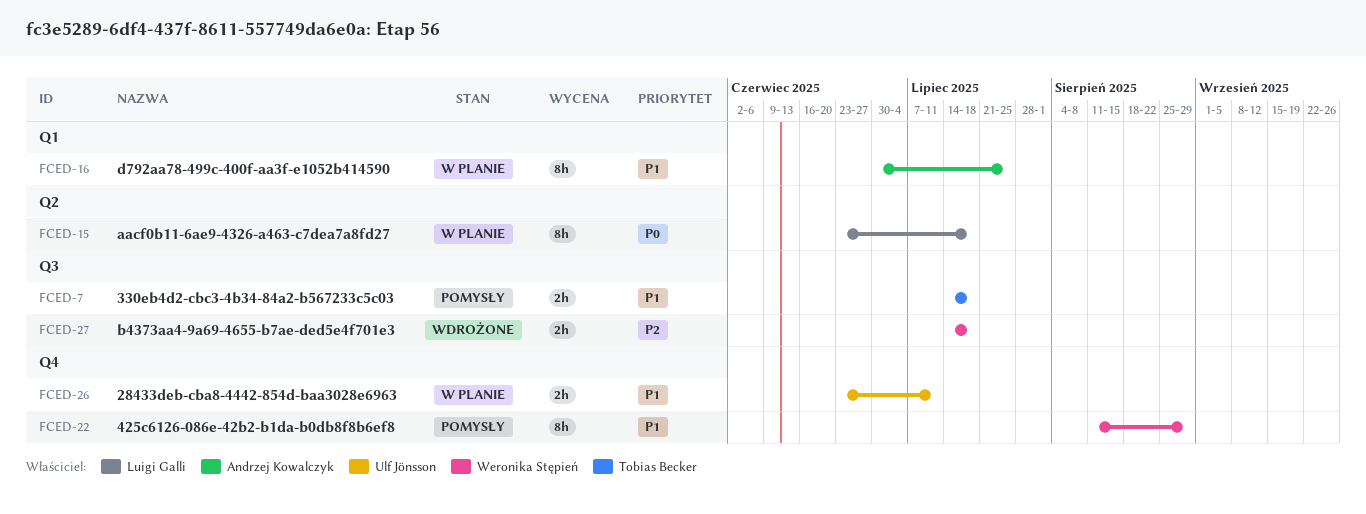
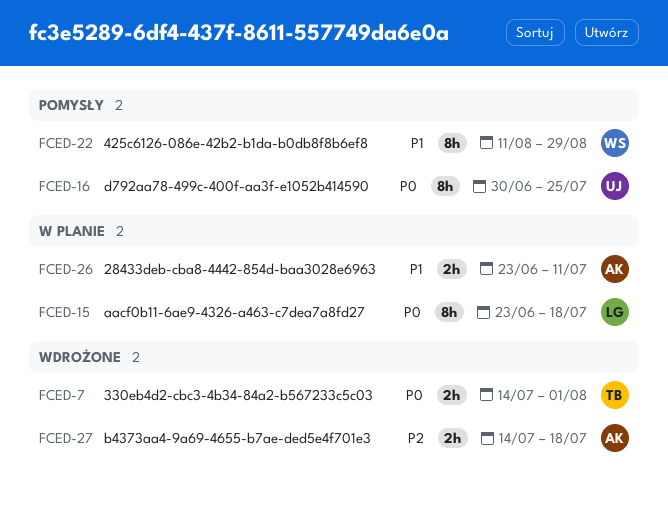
FCED-7, status: Pomysły -> Wdrożone
FCED-7, priority: P1 -> P0
FCED-7, due: Jul 18 -> Aug 1
FCED-16, status: W planie -> Pomysły
FCED-16, owner: Andrzej Kowalczyk -> Ulf Jönsson
FCED-16, priority: P1 -> P0
FCED-26, owner: Ulf Jönsson -> Andrzej Kowalczyk
FCED-27, owner: Weronika Stępień -> Andrzej Kowalczyk

